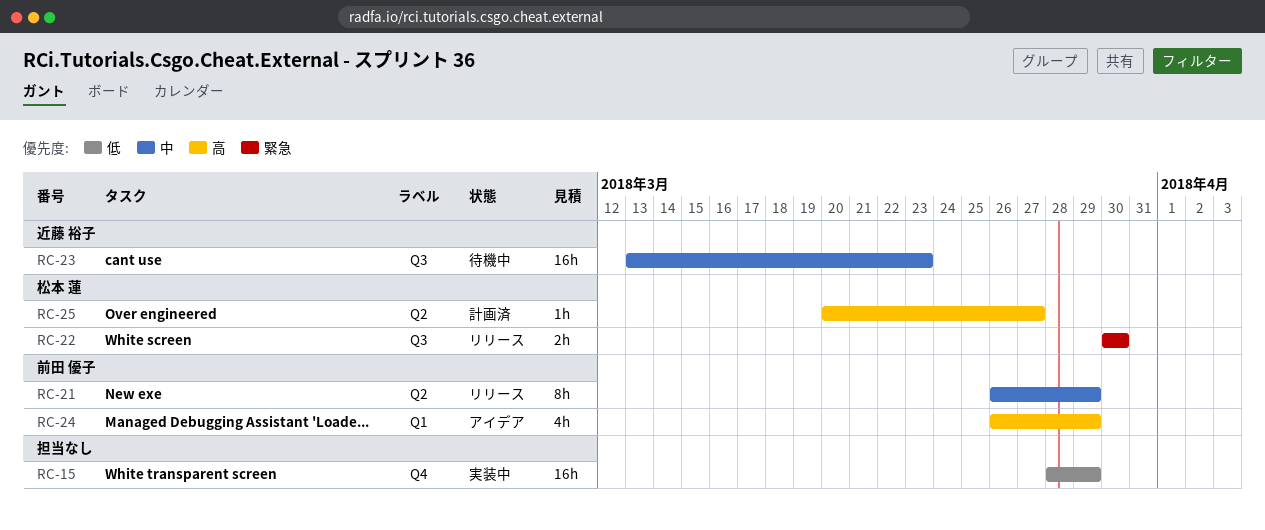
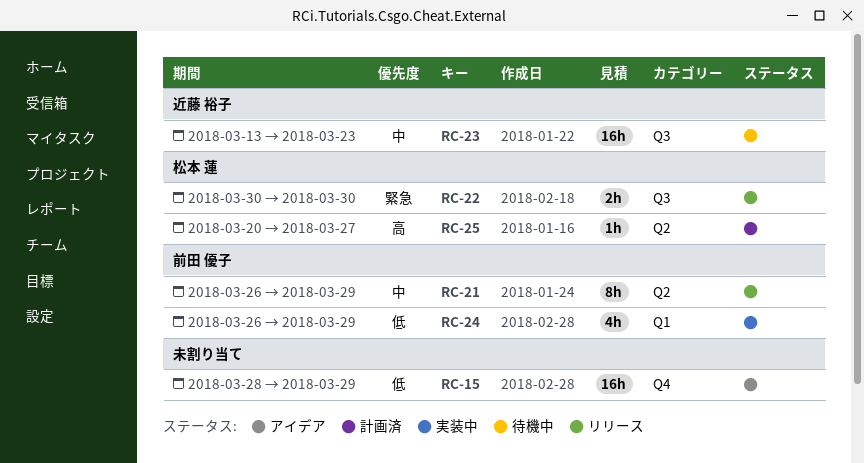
RC-15, status: 実装中 -> アイデア
RC-24, status: アイデア -> 実装中
RC-24, priority: 高 -> 低

